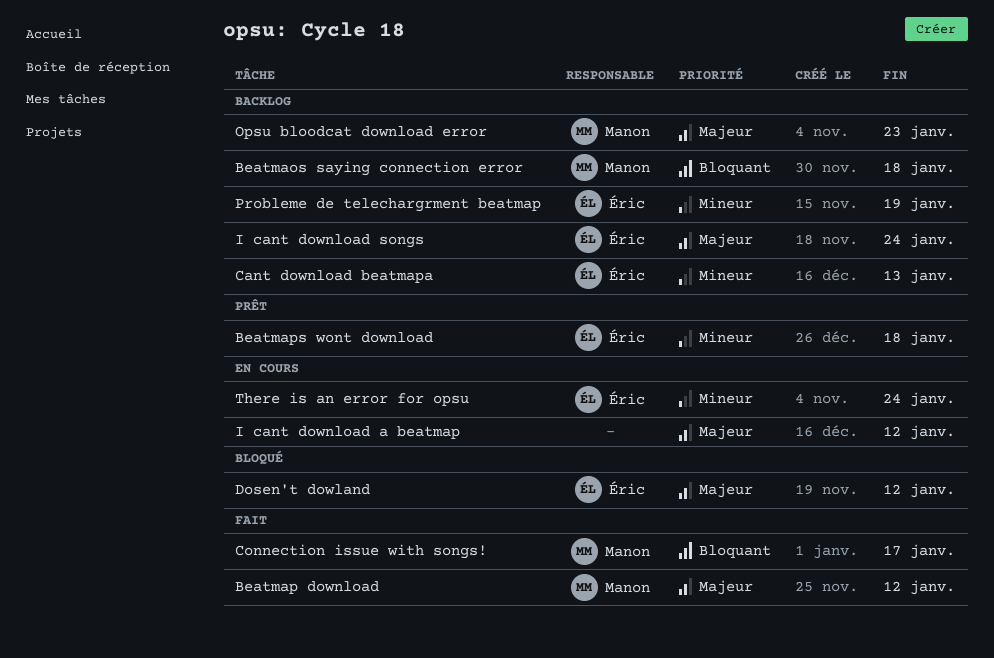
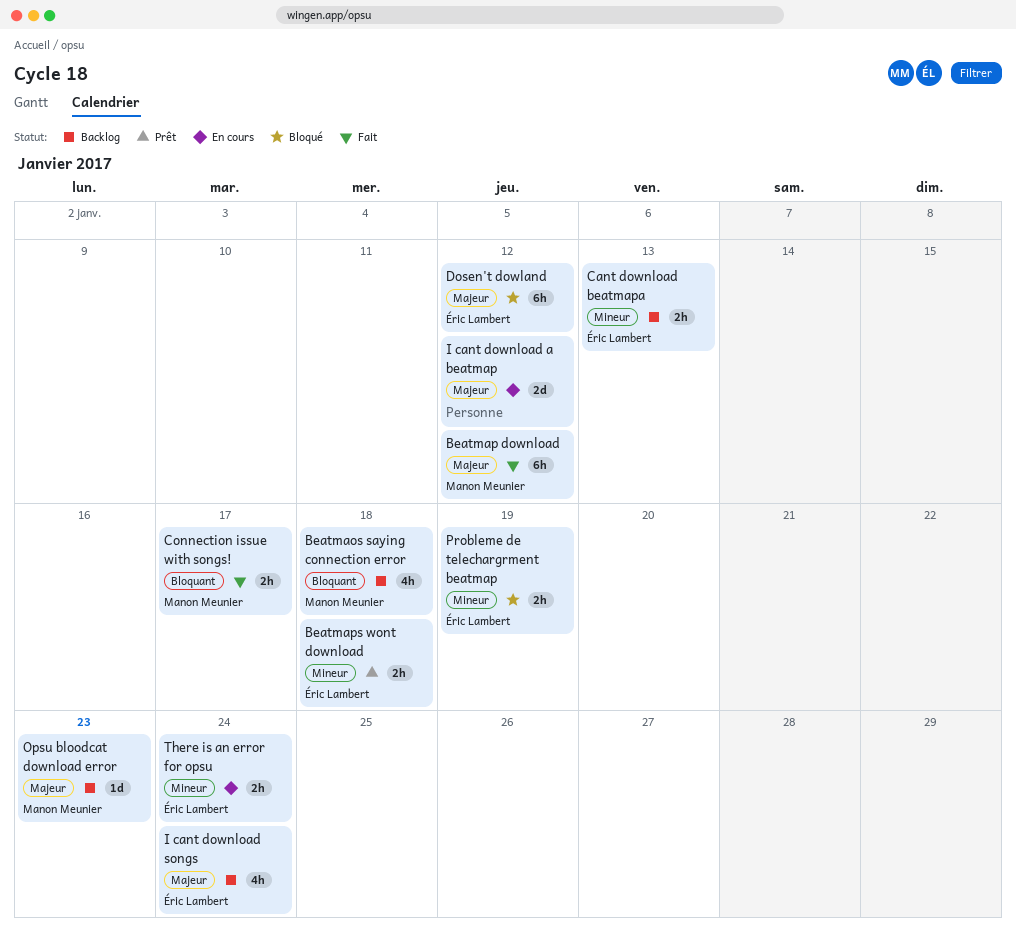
Probleme de telechargrment beatmap, status: Backlog -> Bloqué

